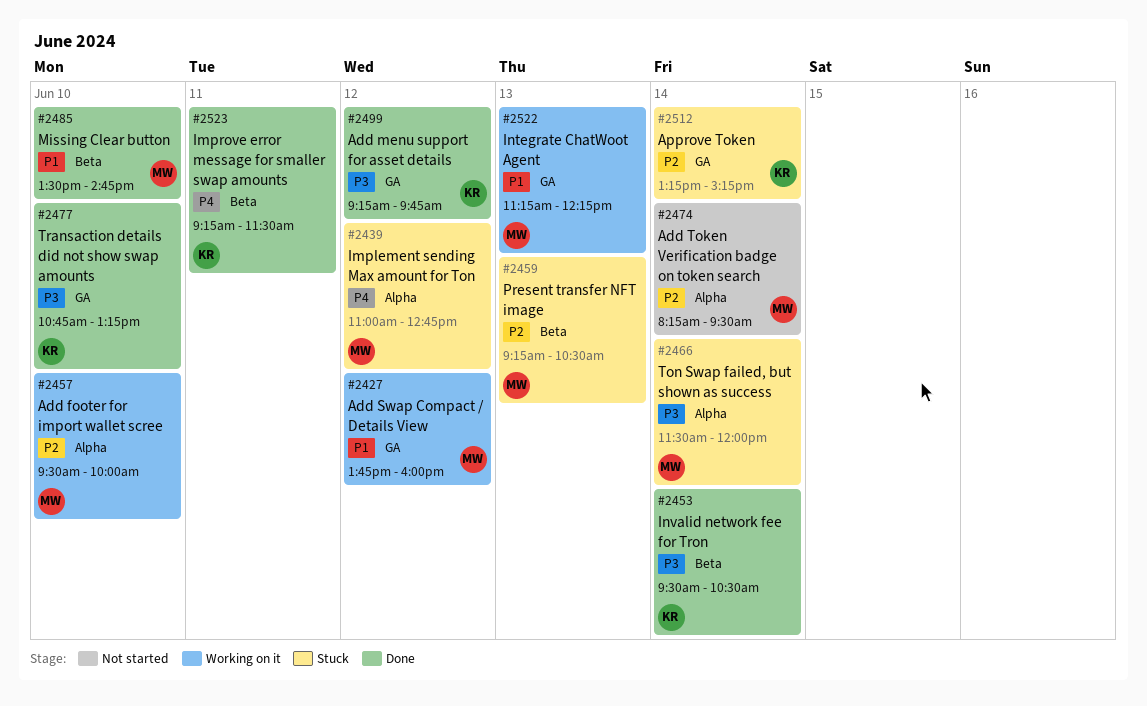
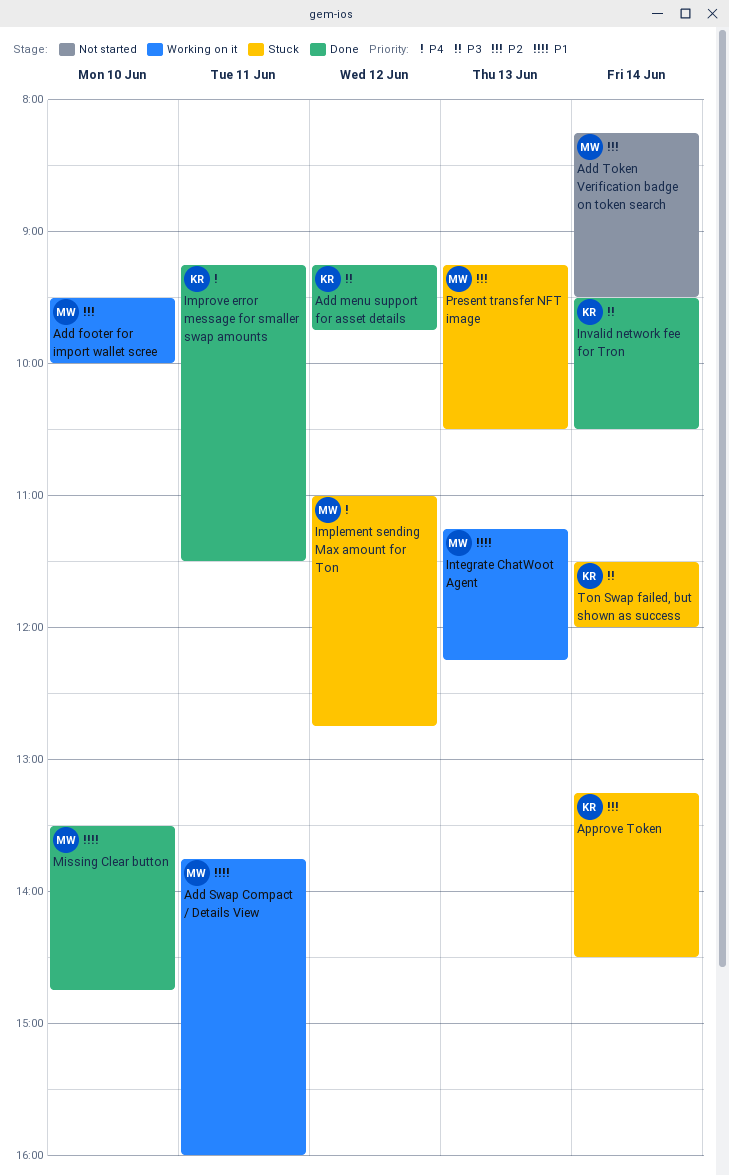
Add Swap Compact / Details View, day: Jun 12 -> Jun 11
Approve Token, ends: 15:15 -> 14:30
Ton Swap failed, but shown as success, owner: MW -> KR
Transaction details did not show swap amounts: present -> none

